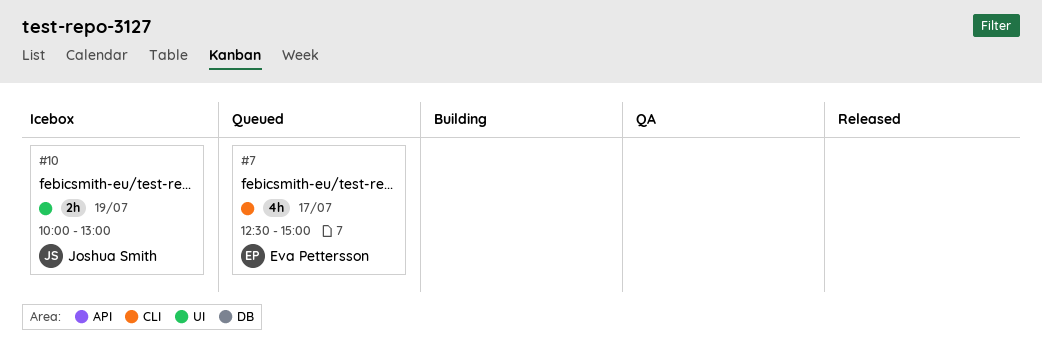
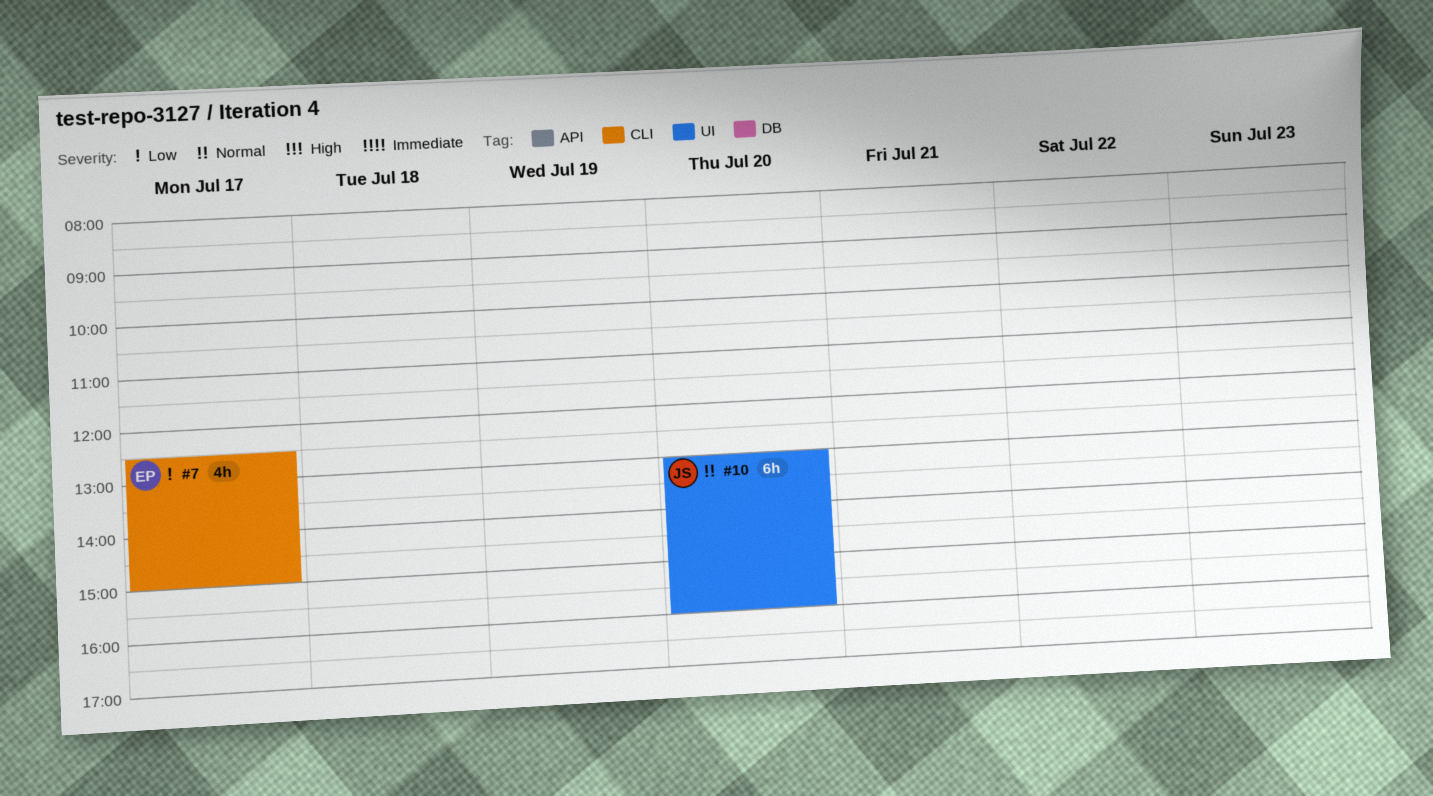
#10, estimate: 2h -> 6h
#10, day: Jul 19 -> Jul 20
#10, begins: 10:00 -> 13:00
#10, ends: 13:00 -> 16:00

